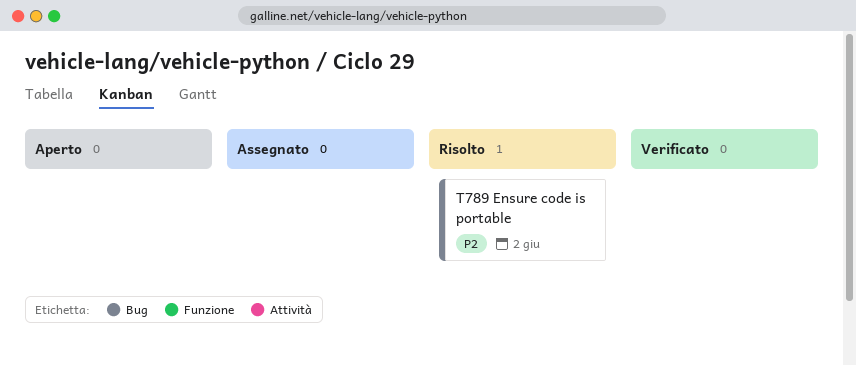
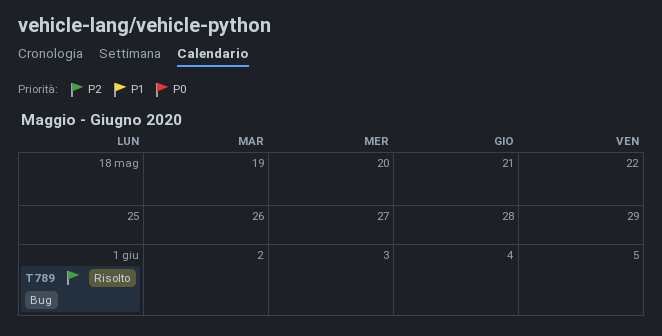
T789, due: Jun 2 -> Jun 1

